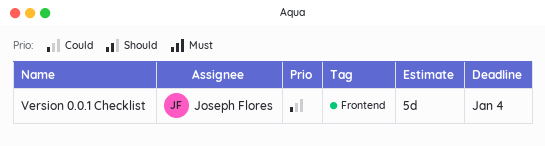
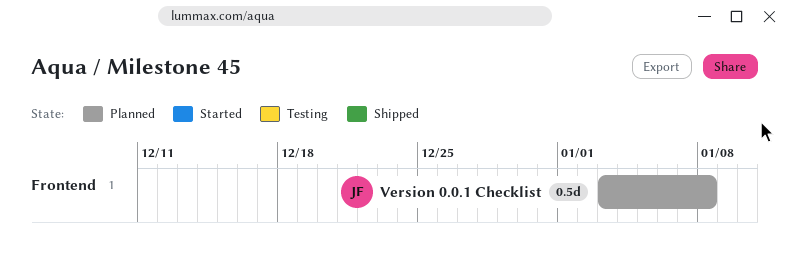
Version 0.0.1 Checklist, estimate: 5d -> 0.5d
Version 0.0.1 Checklist, due: Jan 4 -> Jan 8

